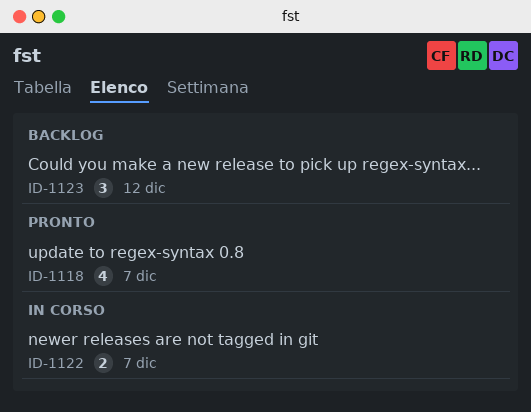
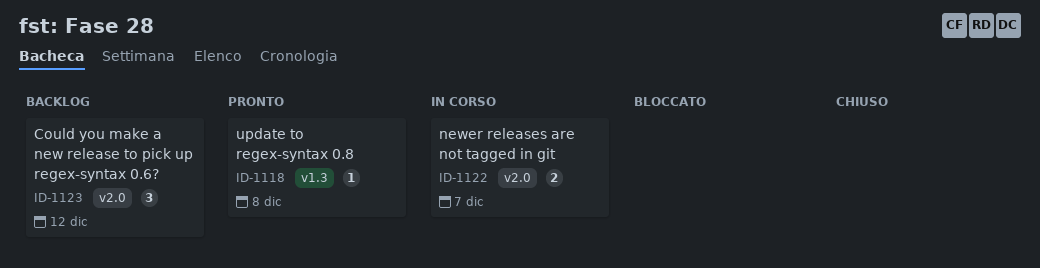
ID-1118, estimate: 4 -> 1
ID-1118, due: Dec 7 -> Dec 8

